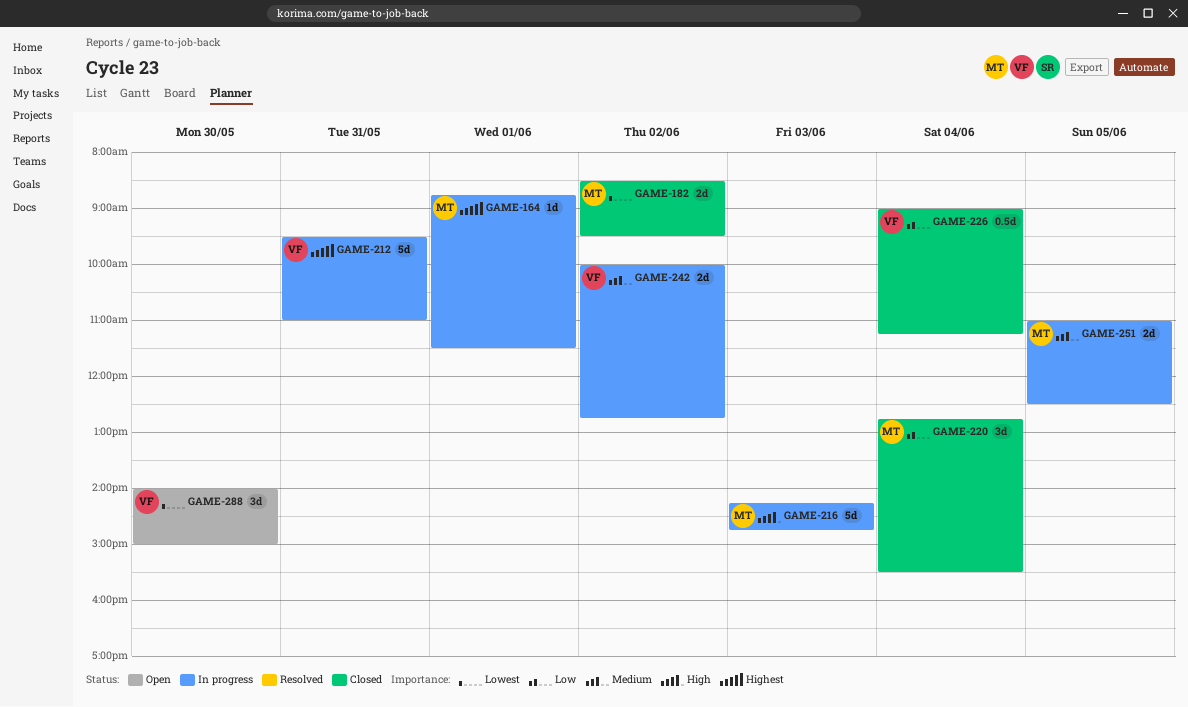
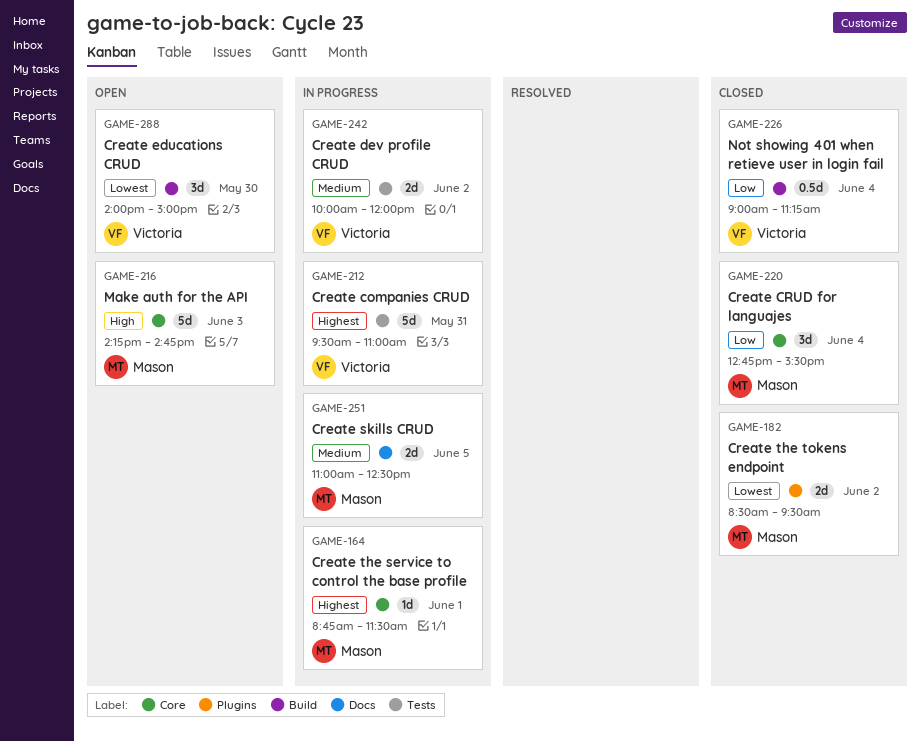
GAME-216, status: In progress -> Open
GAME-242, ends: 12:45 -> 12:00

